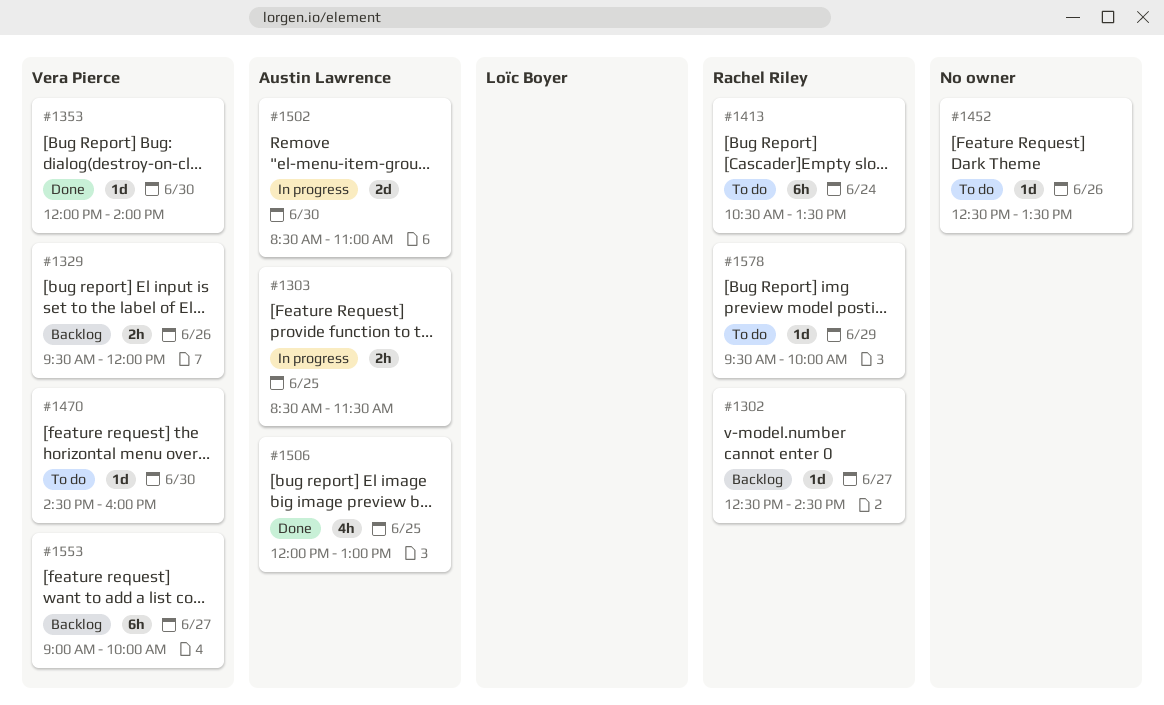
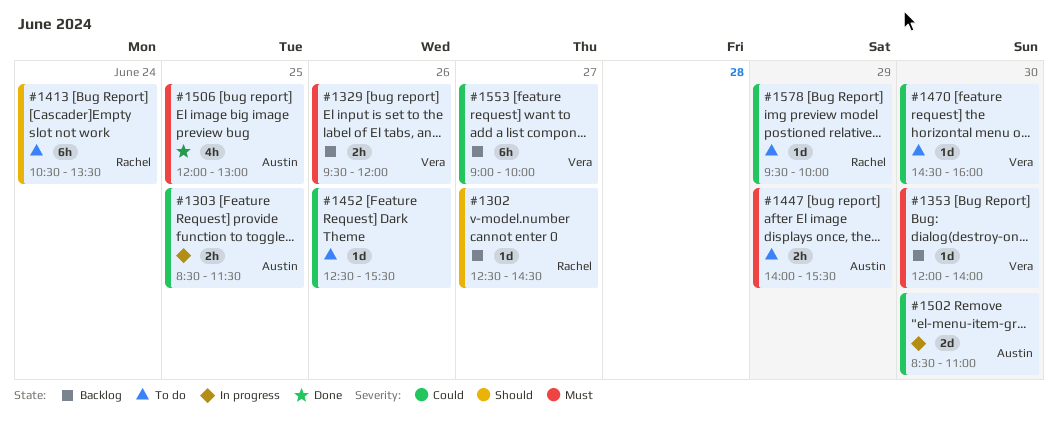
#1353, status: Done -> Backlog
#1447: none -> present
#1452, ends: 13:30 -> 15:30

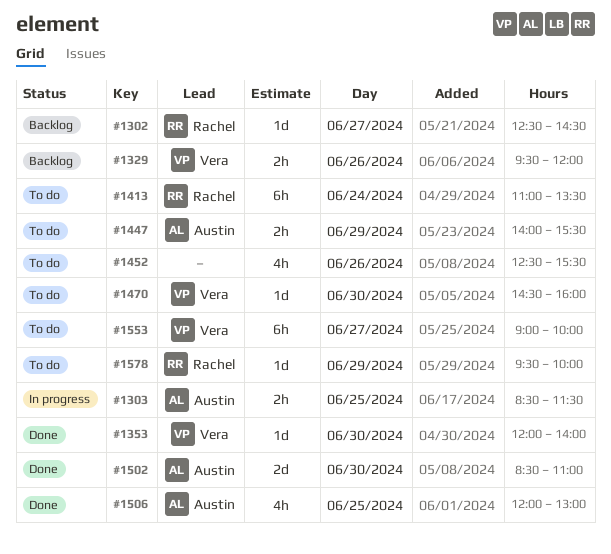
#1353, status: Backlog -> Done
#1413, begins: 10:30 -> 11:00
#1452, estimate: 1d -> 4h
#1502, status: In progress -> Done
#1553, status: Backlog -> To do

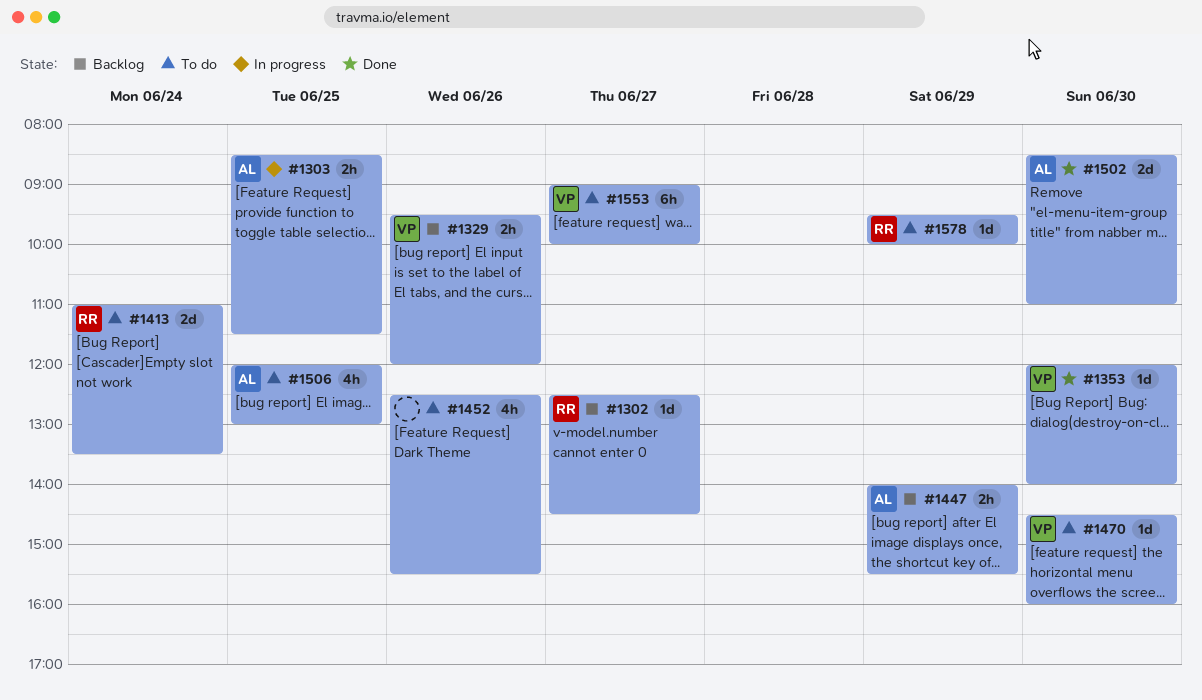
#1413, estimate: 6h -> 2d
#1447, status: To do -> Backlog
#1506, status: Done -> To do

